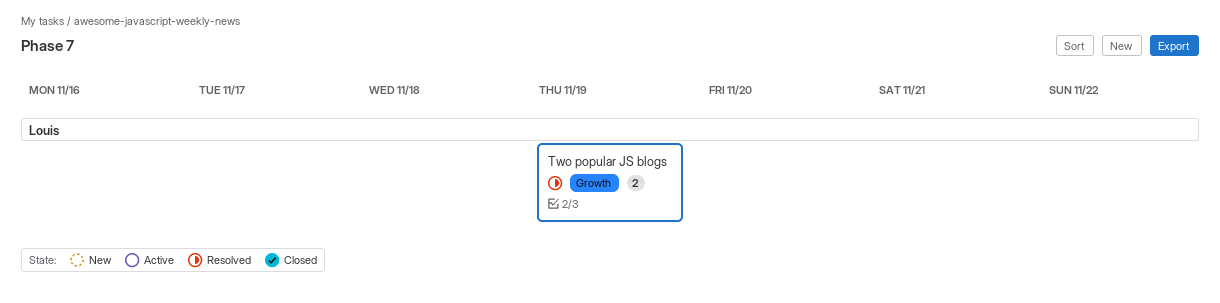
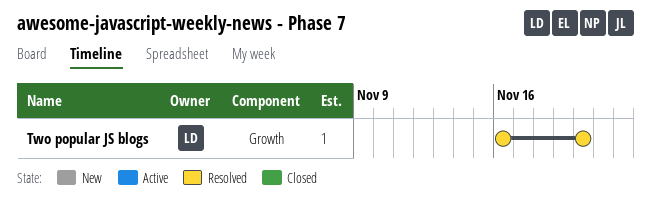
Two popular JS blogs, estimate: 2 -> 1
Two popular JS blogs, due: Nov 19 -> Nov 20

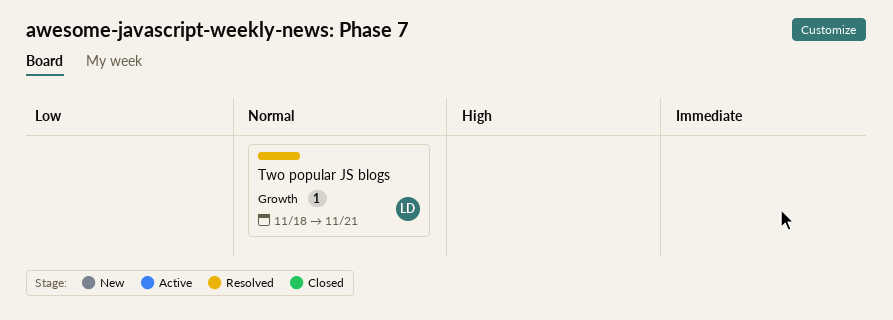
Two popular JS blogs, start: Nov 16 -> Nov 18
Two popular JS blogs, due: Nov 20 -> Nov 21

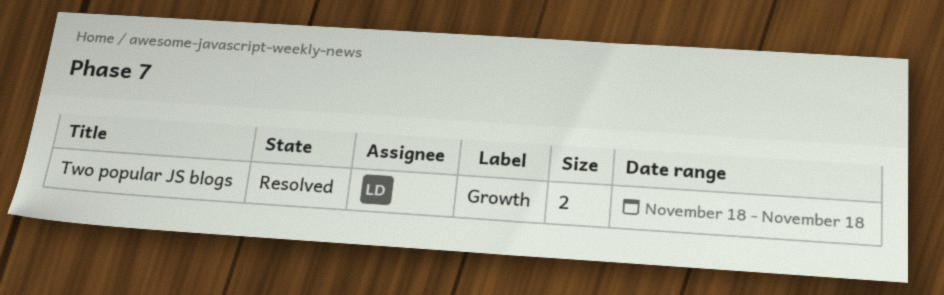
Two popular JS blogs, estimate: 1 -> 2
Two popular JS blogs, due: Nov 21 -> Nov 18

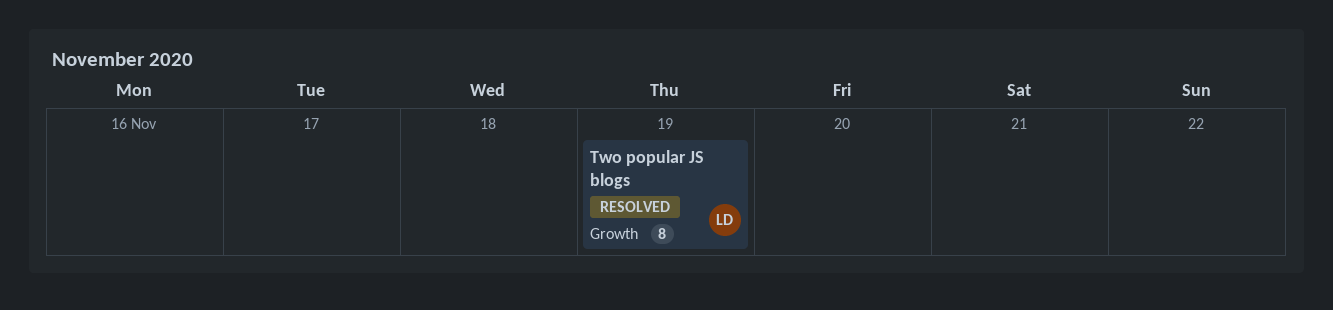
Two popular JS blogs, estimate: 2 -> 8
Two popular JS blogs, due: Nov 18 -> Nov 19

